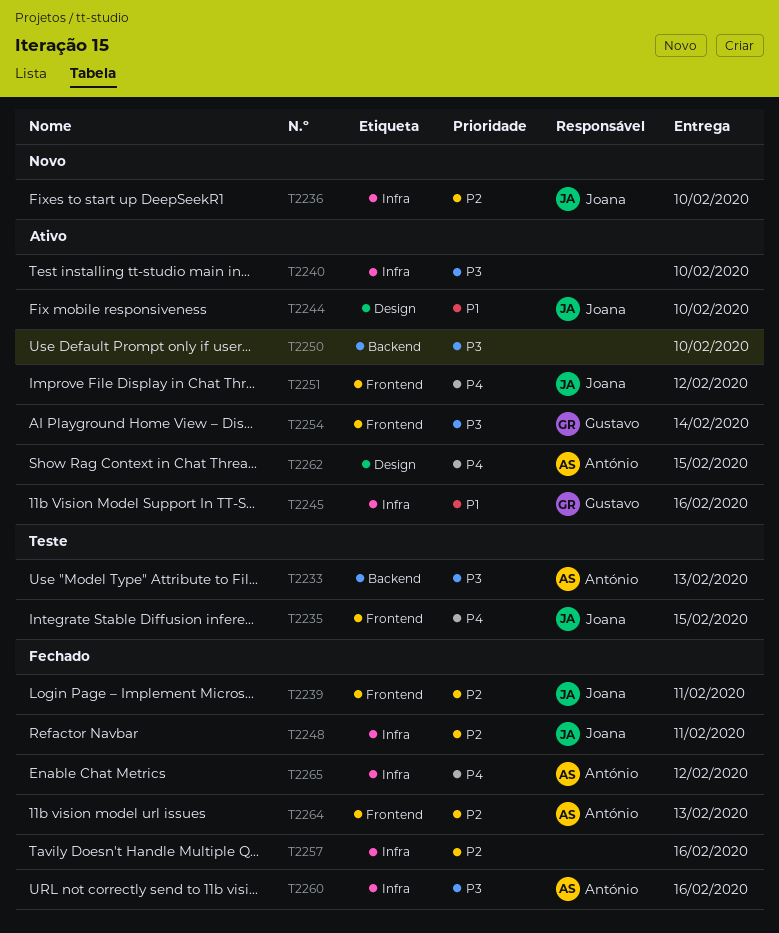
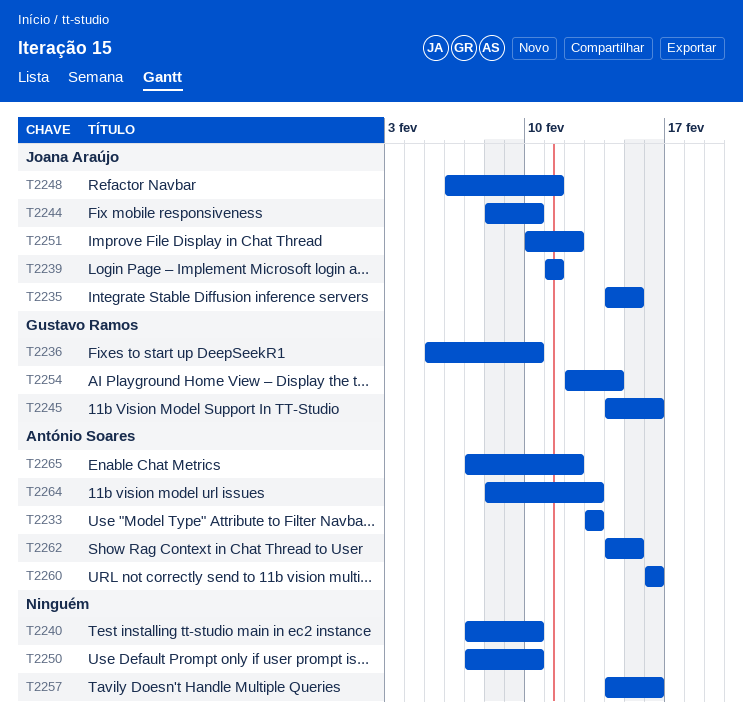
T2236, owner: Joana Araújo -> Gustavo Ramos

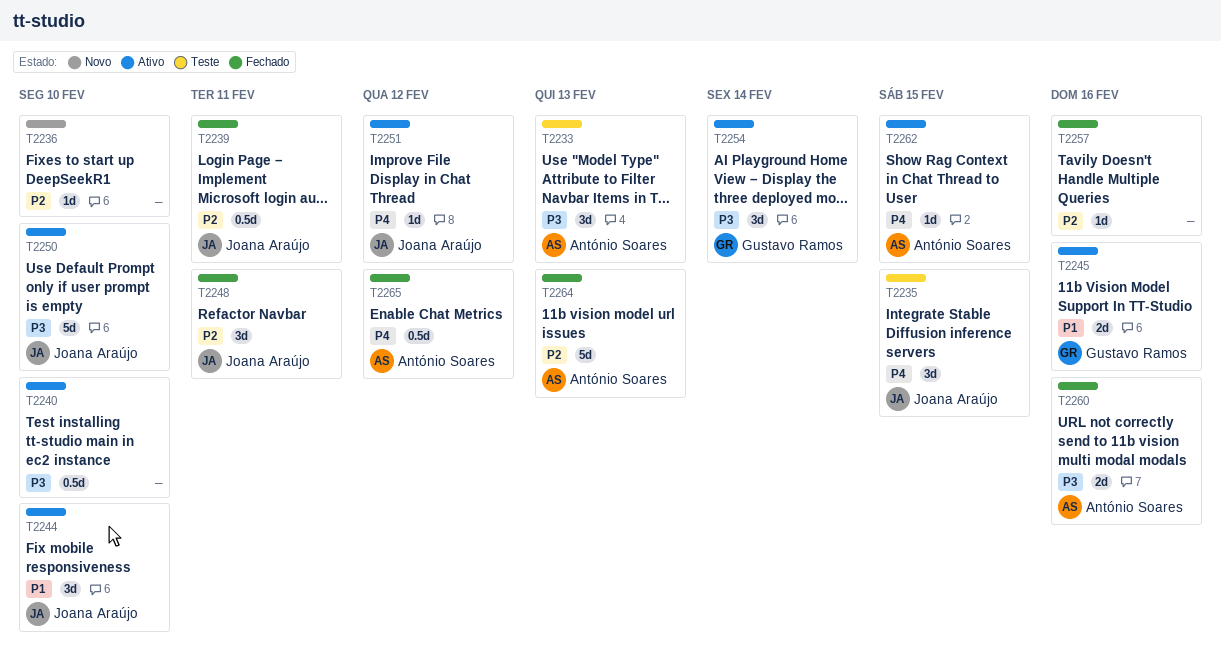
T2236, owner: Gustavo Ramos -> none
T2250, owner: none -> Joana Araújo

